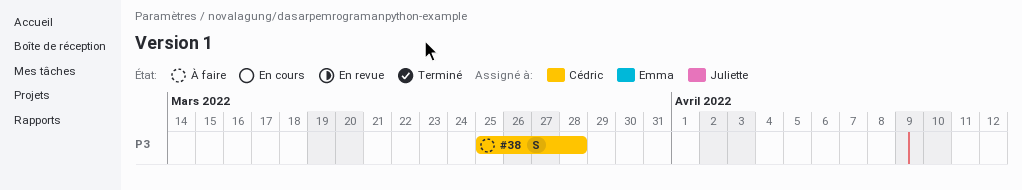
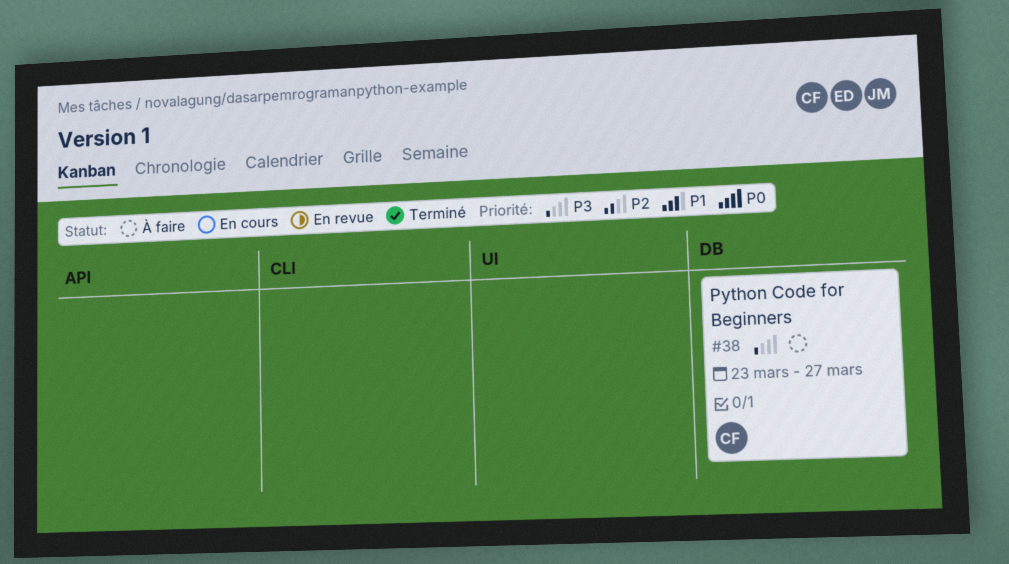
#38, start: Mar 25 -> Mar 23
#38, due: Mar 28 -> Mar 27

